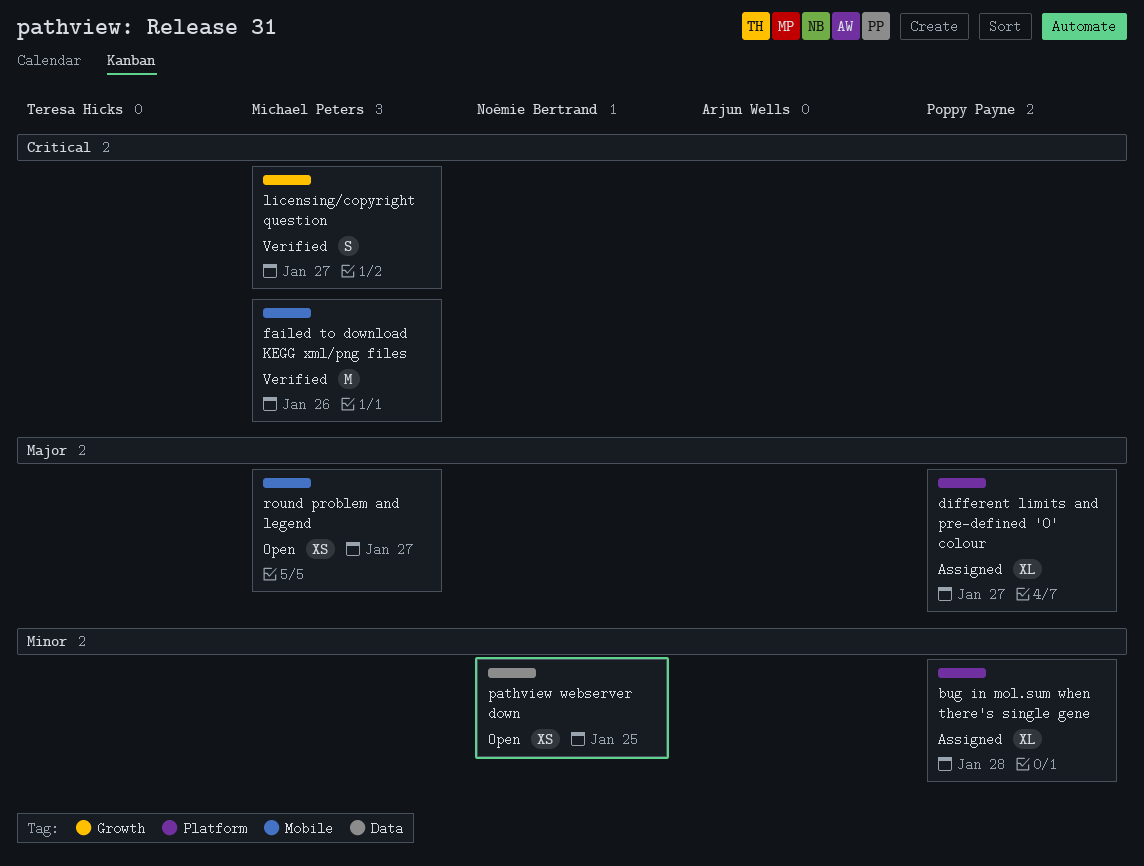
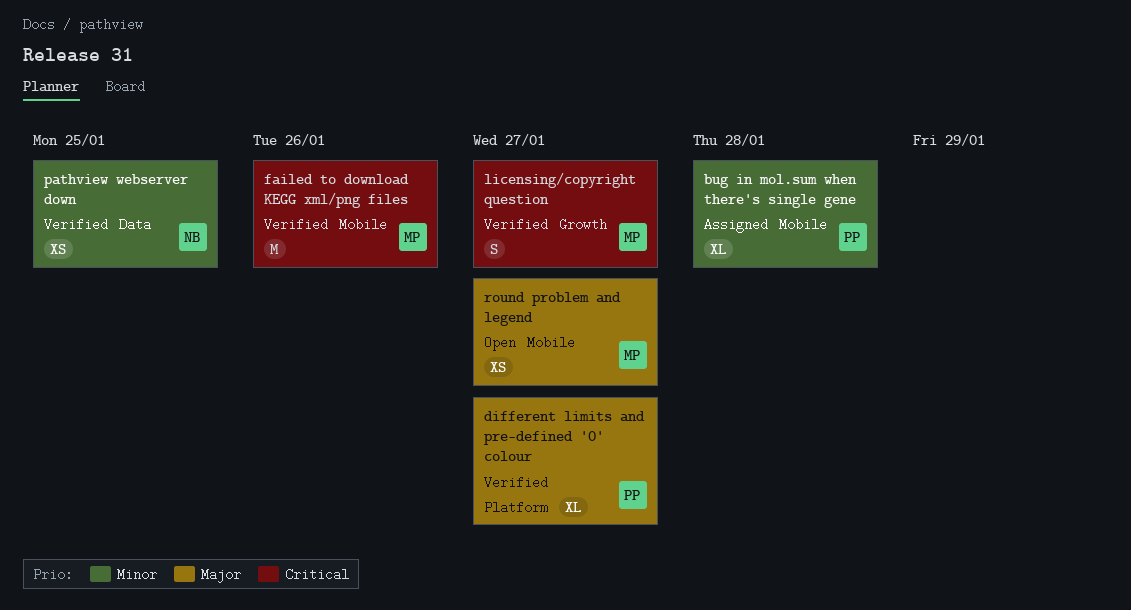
bug in mol.sum when there's single gene, label: Platform -> Mobile
different limits and pre-defined '0' colour, status: Assigned -> Verified
pathview webserver down, status: Open -> Verified

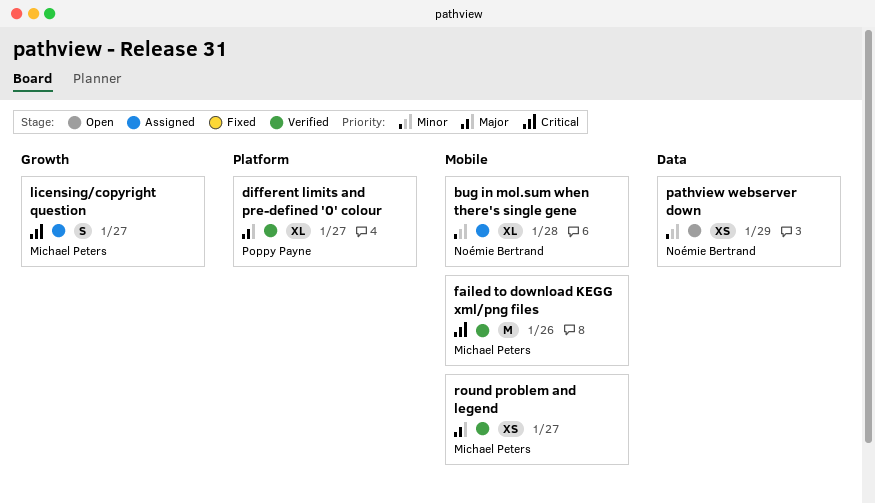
bug in mol.sum when there's single gene, owner: Poppy Payne -> Noémie Bertrand
licensing/copyright question, status: Verified -> Assigned
pathview webserver down, status: Verified -> Open
pathview webserver down, due: Jan 25 -> Jan 29
round problem and legend, status: Open -> Verified

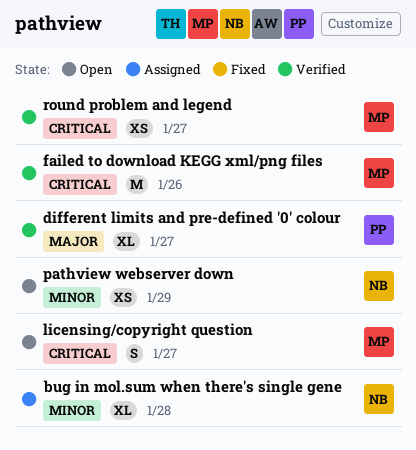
licensing/copyright question, status: Assigned -> Open
round problem and legend, priority: Major -> Critical

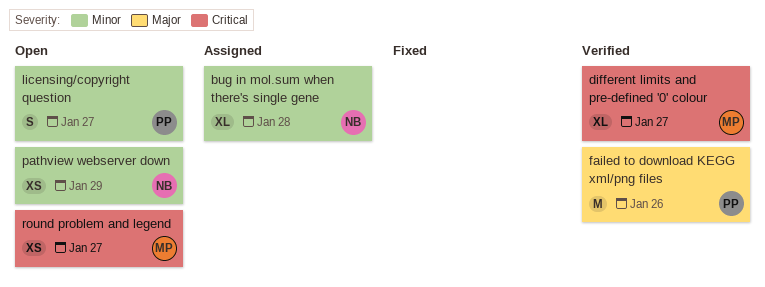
different limits and pre-defined '0' colour, owner: PP -> MP
different limits and pre-defined '0' colour, priority: Major -> Critical
failed to download KEGG xml/png files, owner: MP -> PP
failed to download KEGG xml/png files, priority: Critical -> Major
licensing/copyright question, owner: MP -> PP
licensing/copyright question, priority: Critical -> Minor
round problem and legend, status: Verified -> Open

